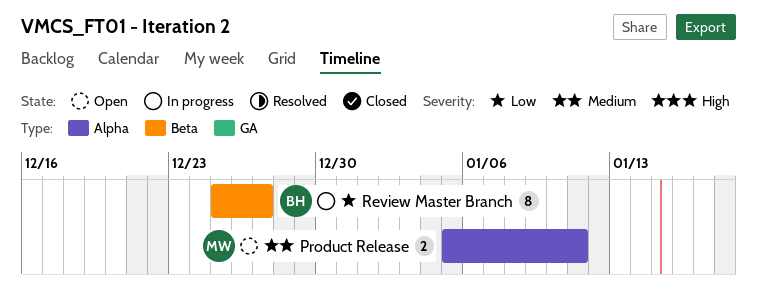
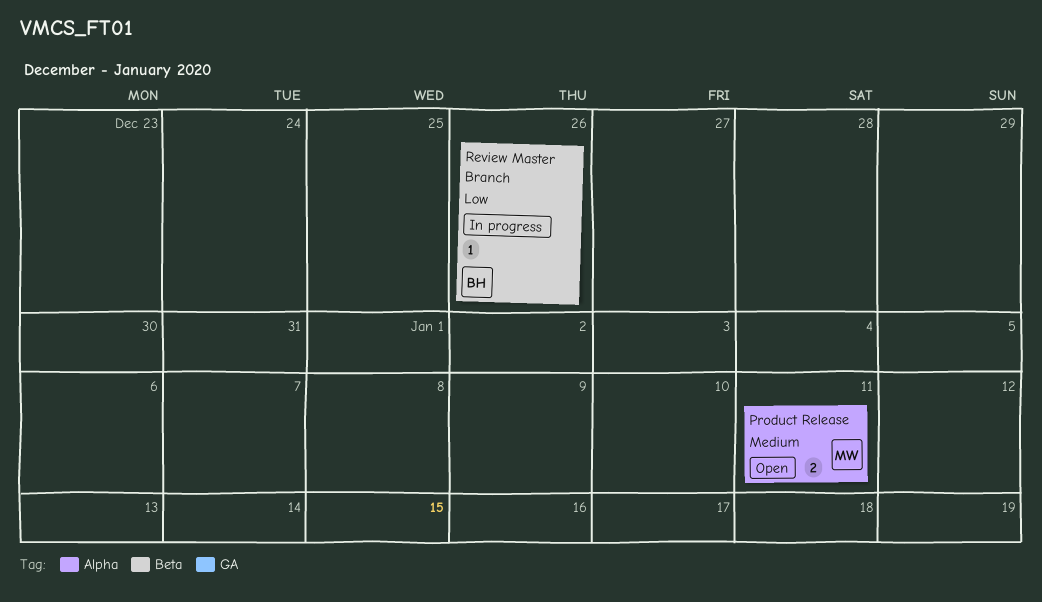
Review Master Branch, estimate: 8 -> 1
Review Master Branch, due: Dec 27 -> Dec 26

